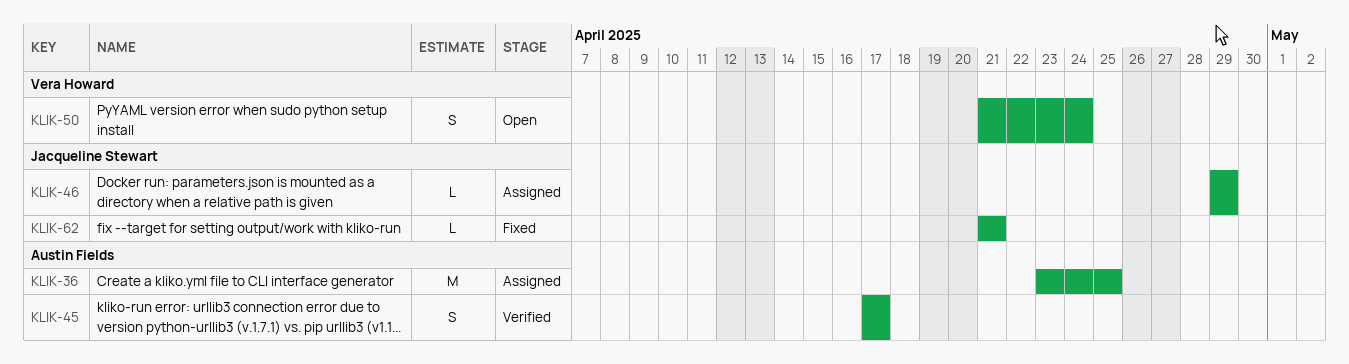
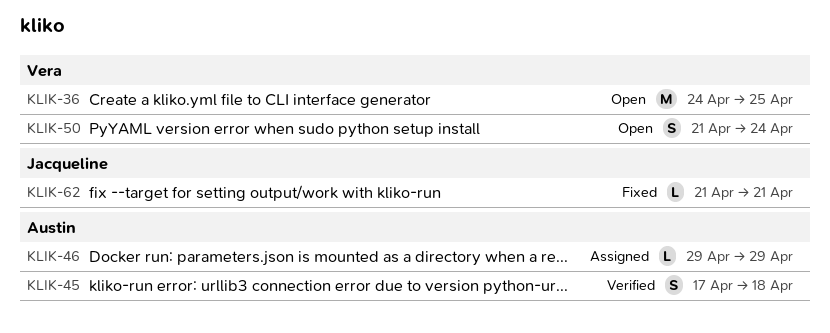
KLIK-36, status: Assigned -> Open
KLIK-36, owner: Austin Fields -> Vera Howard
KLIK-36, start: Apr 23 -> Apr 24
KLIK-45, due: Apr 17 -> Apr 18
KLIK-46, owner: Jacqueline Stewart -> Austin Fields

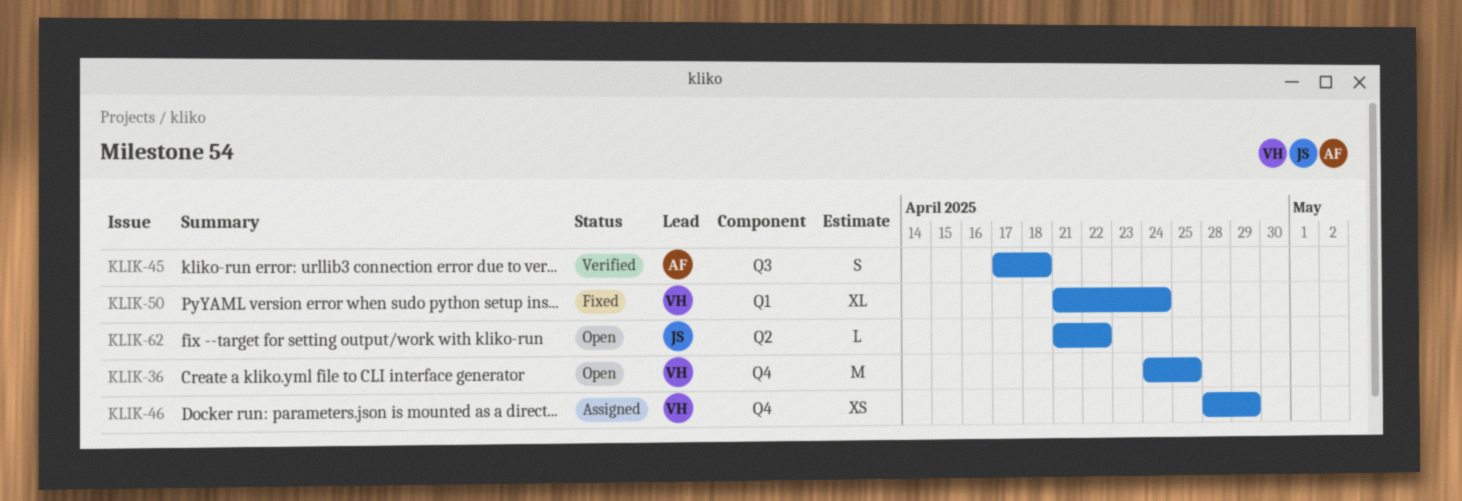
KLIK-46, owner: Austin -> Vera
KLIK-46, estimate: L -> XS
KLIK-46, start: Apr 29 -> Apr 28
KLIK-50, status: Open -> Fixed
KLIK-50, estimate: S -> XL
KLIK-62, status: Fixed -> Open
KLIK-62, due: Apr 21 -> Apr 22

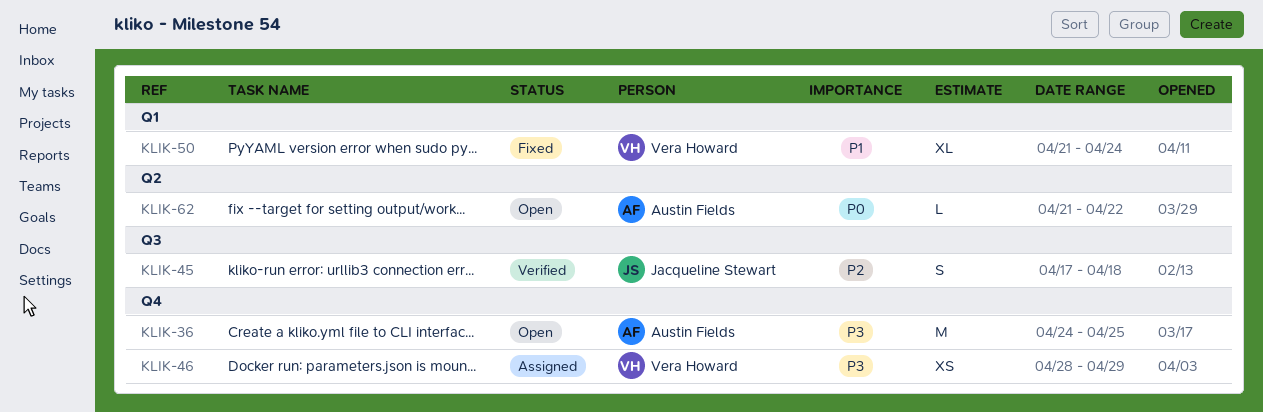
KLIK-36, owner: Vera Howard -> Austin Fields
KLIK-45, owner: Austin Fields -> Jacqueline Stewart
KLIK-62, owner: Jacqueline Stewart -> Austin Fields

